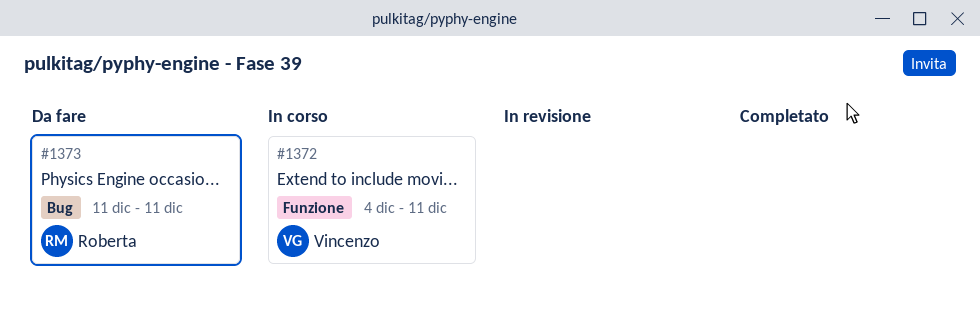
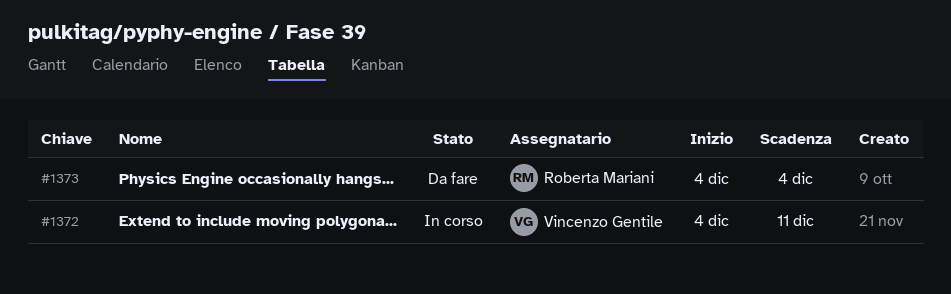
#1373, start: Dec 11 -> Dec 4
#1373, due: Dec 11 -> Dec 4

